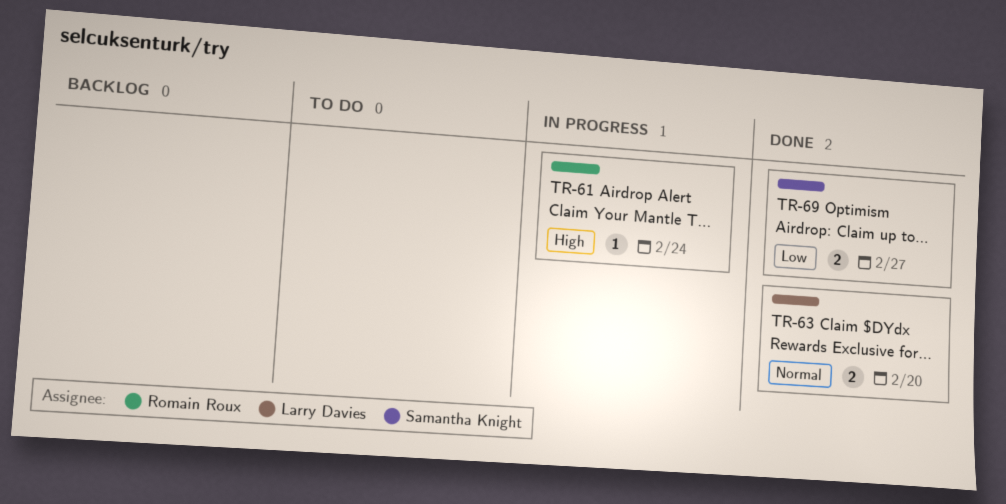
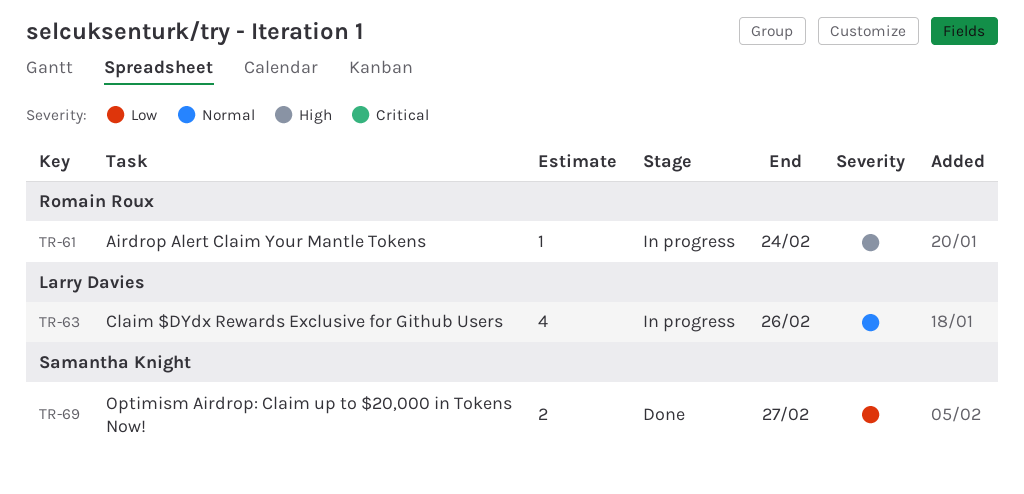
TR-63, status: Done -> In progress
TR-63, estimate: 2 -> 4
TR-63, due: Feb 20 -> Feb 26

